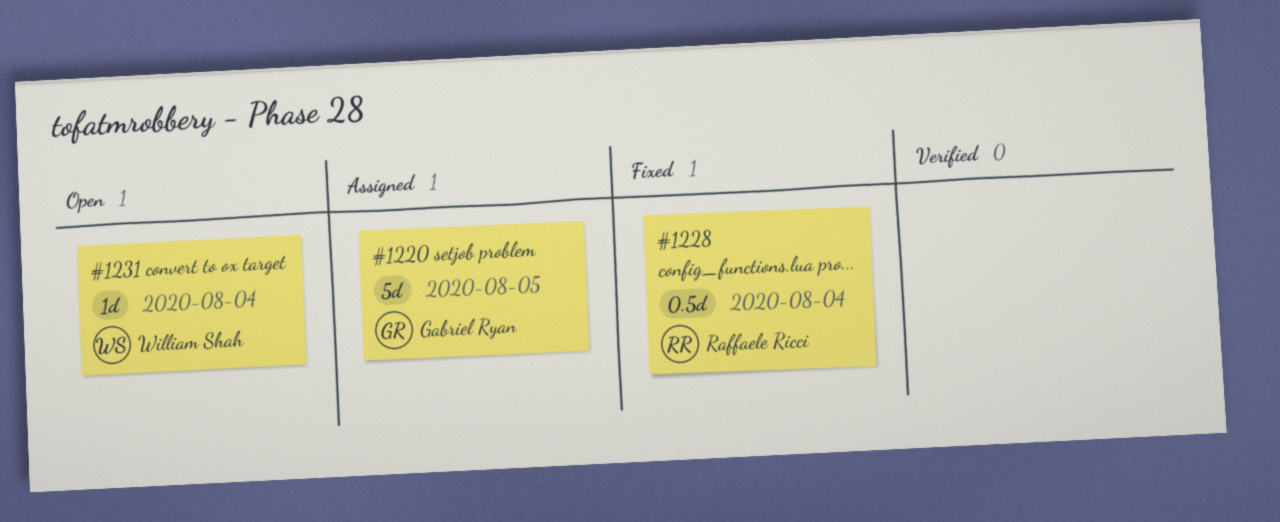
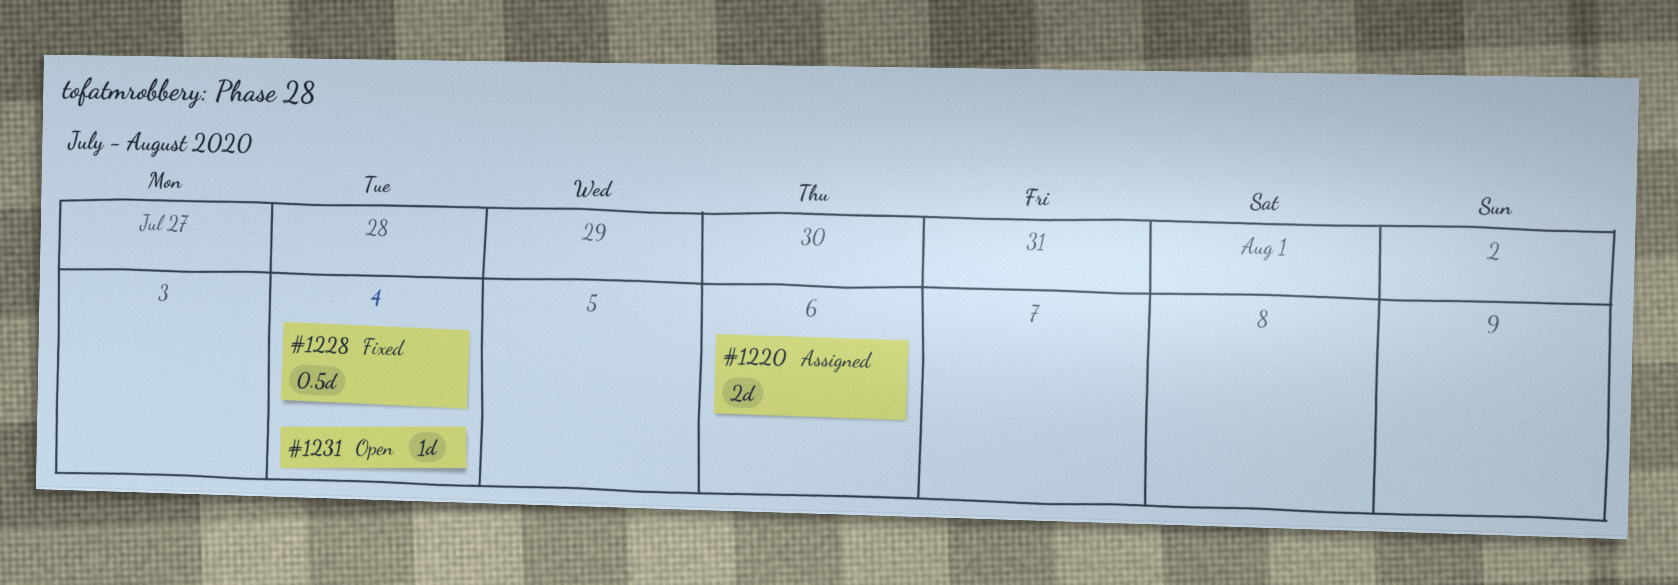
#1220, estimate: 5d -> 2d
#1220, due: Aug 5 -> Aug 6

